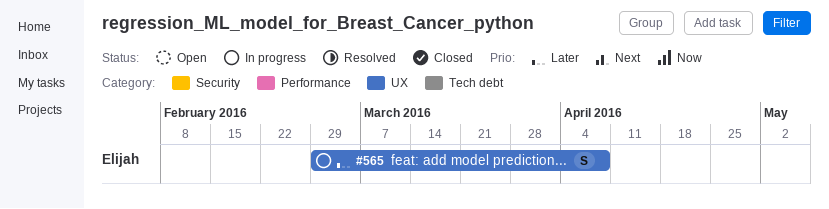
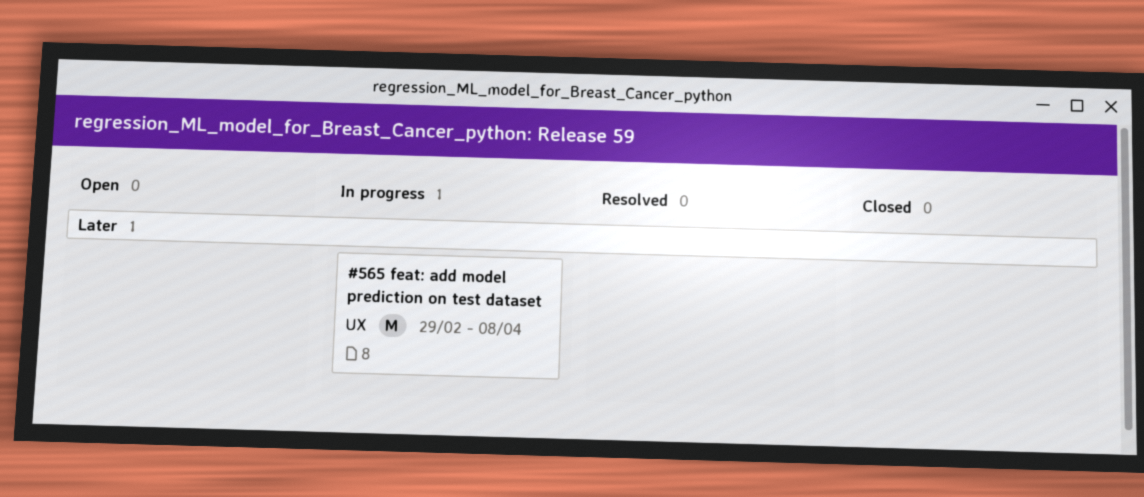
#565, estimate: S -> M

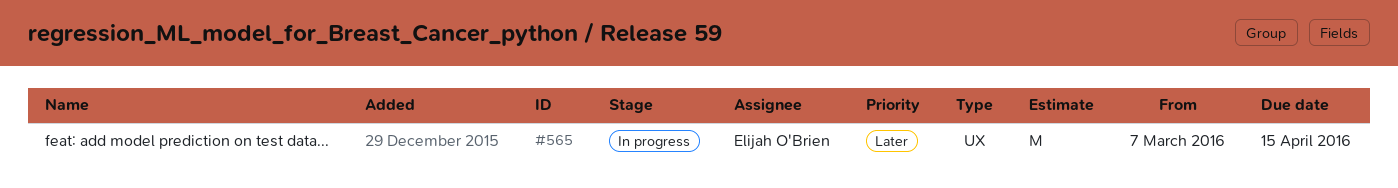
#565, start: Feb 29 -> Mar 7
#565, due: Apr 8 -> Apr 15

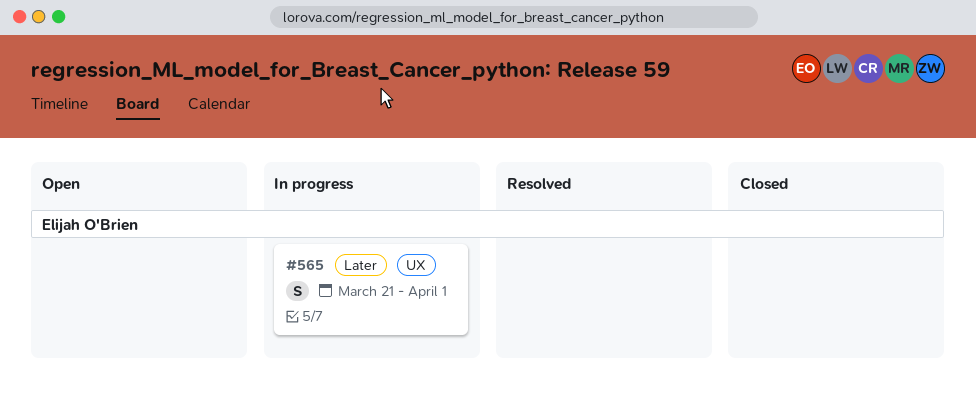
#565, estimate: M -> S
#565, start: Mar 7 -> Mar 21
#565, due: Apr 15 -> Apr 1

